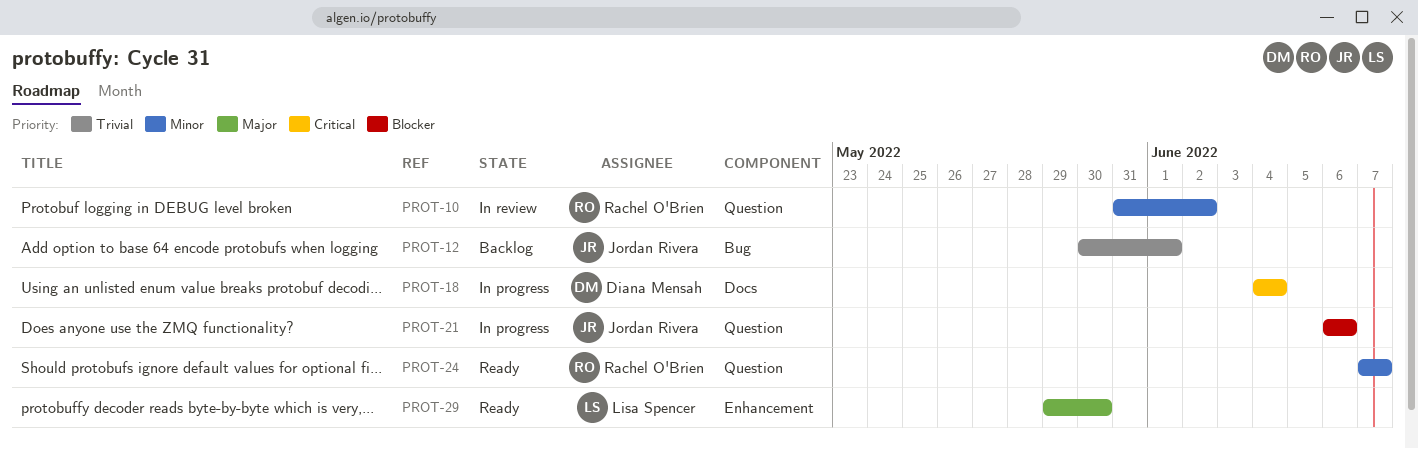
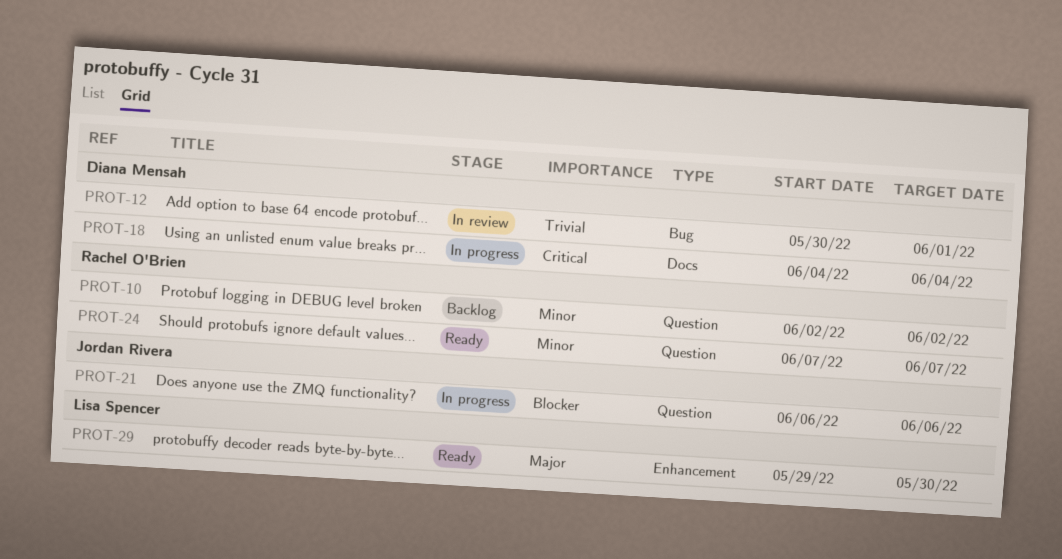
PROT-10, status: In review -> Backlog
PROT-10, start: May 31 -> Jun 2
PROT-12, status: Backlog -> In review
PROT-12, owner: Jordan Rivera -> Diana Mensah

